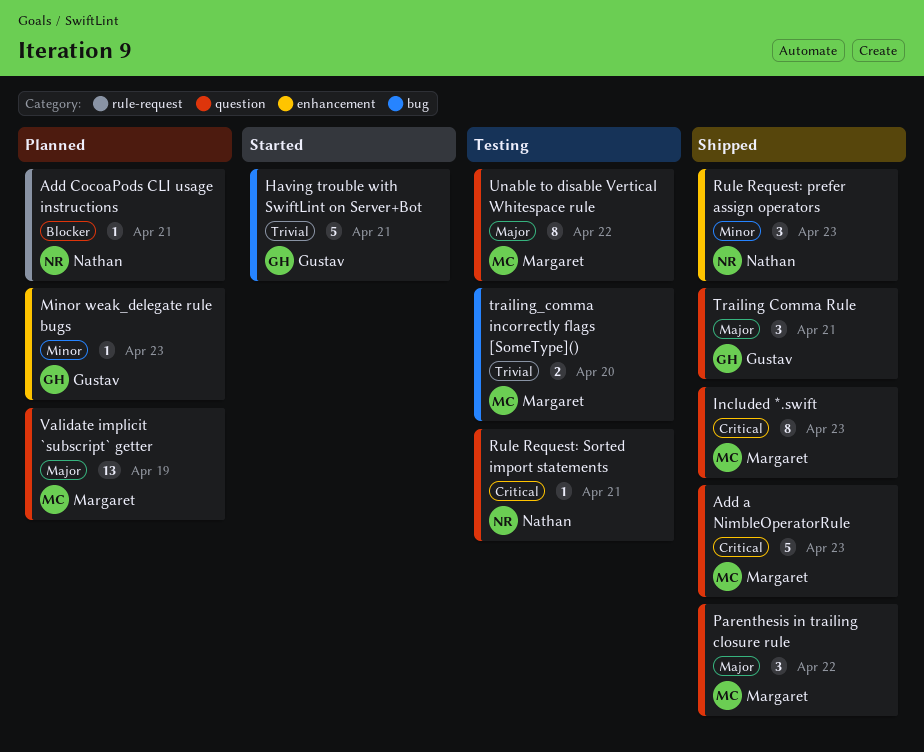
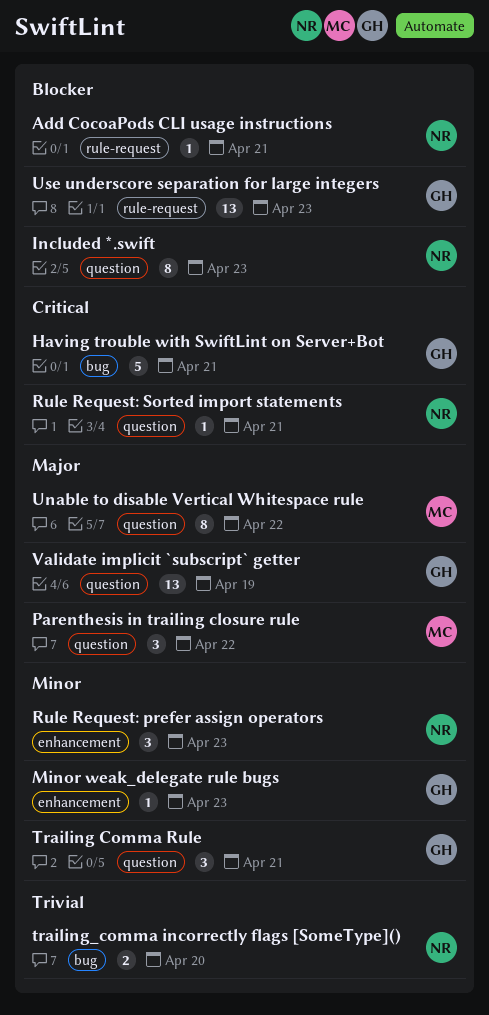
Add a NimbleOperatorRule: present -> none
Having trouble with SwiftLint on Server+Bot, priority: Trivial -> Critical
Included *.swift, owner: Margaret -> Nathan
Included *.swift, priority: Critical -> Blocker
Trailing Comma Rule, priority: Major -> Minor
trailing_comma incorrectly flags [SomeType](), owner: Margaret -> Nathan
Use underscore separation for large integers: none -> present
Validate implicit `subscript` getter, owner: Margaret -> Gustav

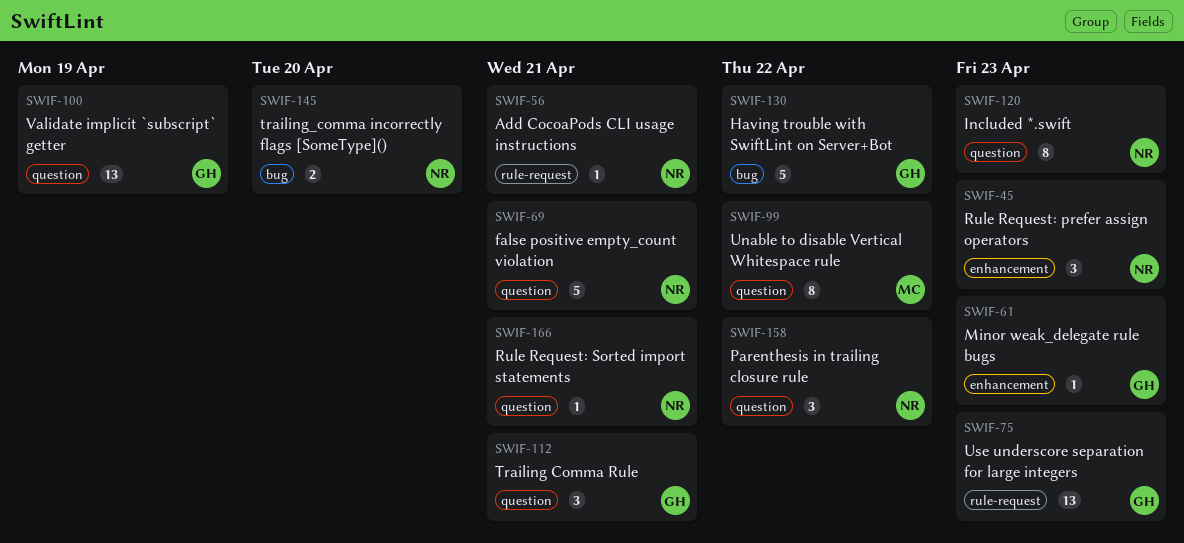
false positive empty_count violation: none -> present
Having trouble with SwiftLint on Server+Bot, due: Apr 21 -> Apr 22
Parenthesis in trailing closure rule, owner: MC -> NR

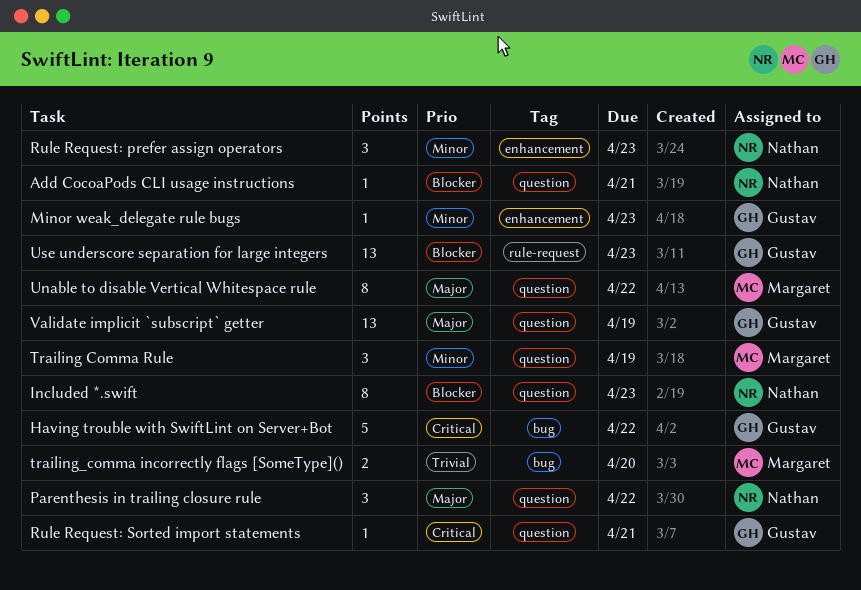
Add CocoaPods CLI usage instructions, label: rule-request -> question
false positive empty_count violation: present -> none
Rule Request: Sorted import statements, owner: Nathan -> Gustav
Trailing Comma Rule, owner: Gustav -> Margaret
Trailing Comma Rule, due: Apr 21 -> Apr 19
trailing_comma incorrectly flags [SomeType](), owner: Nathan -> Margaret

